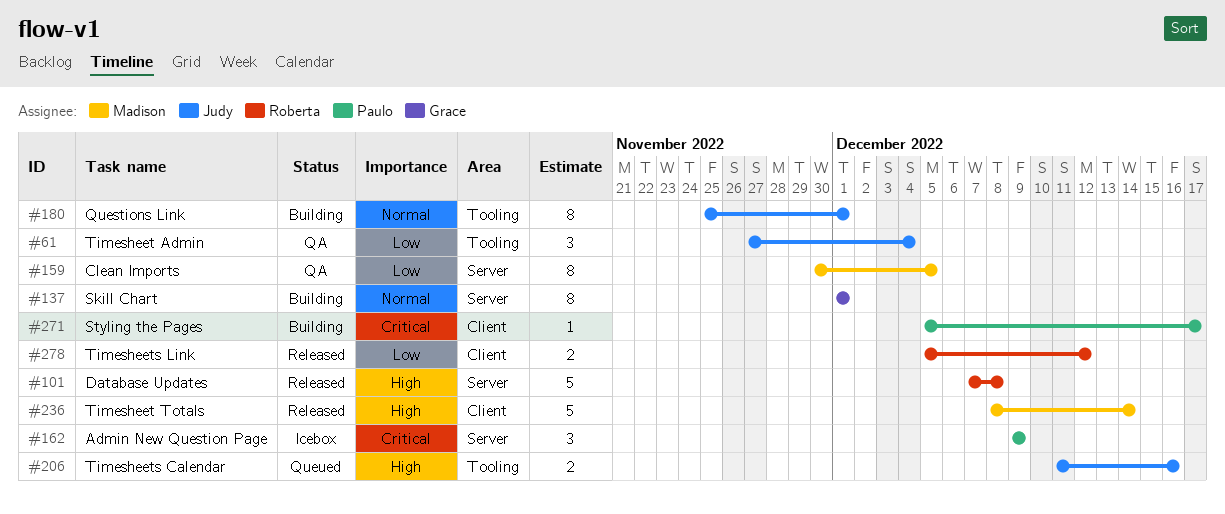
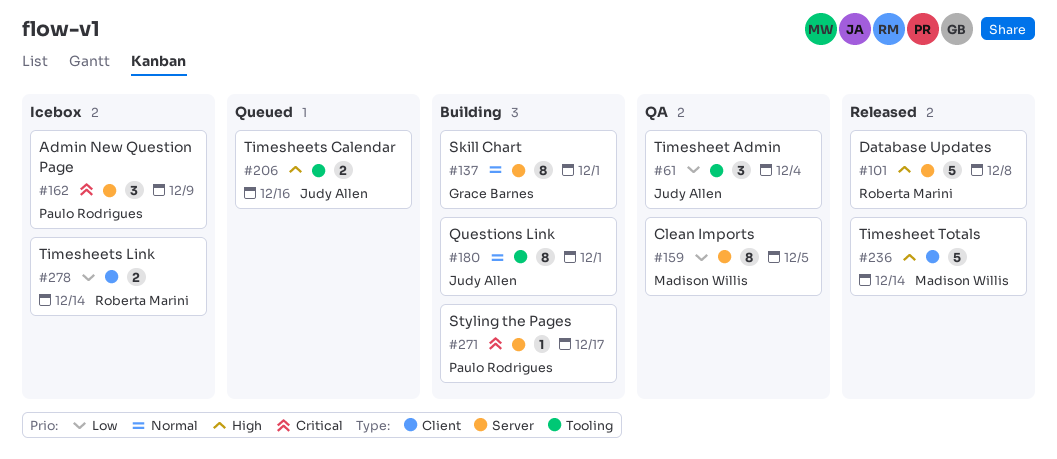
#271, label: Client -> Server
#278, status: Released -> Icebox
#278, due: Dec 12 -> Dec 14

